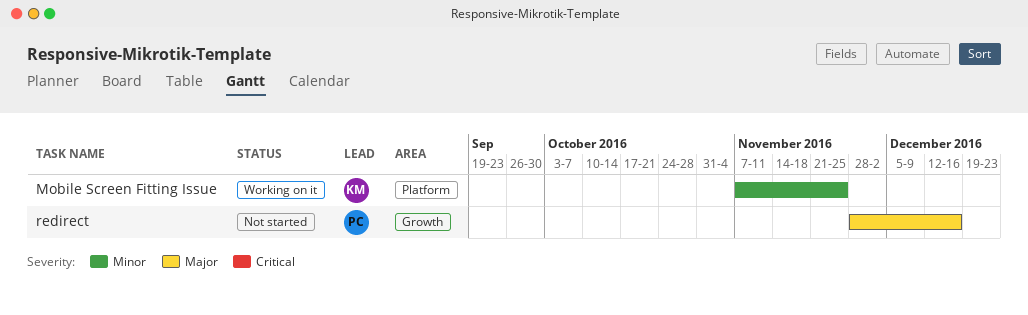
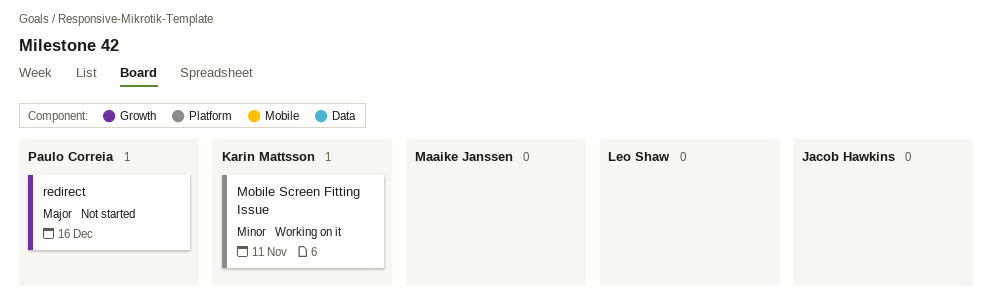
Mobile Screen Fitting Issue, due: Nov 25 -> Nov 11

